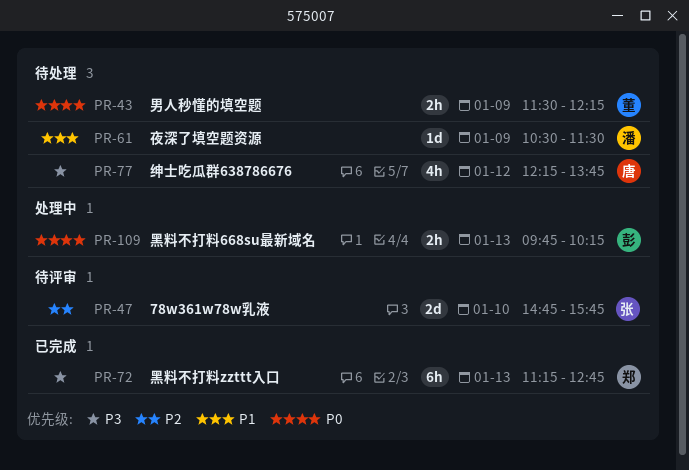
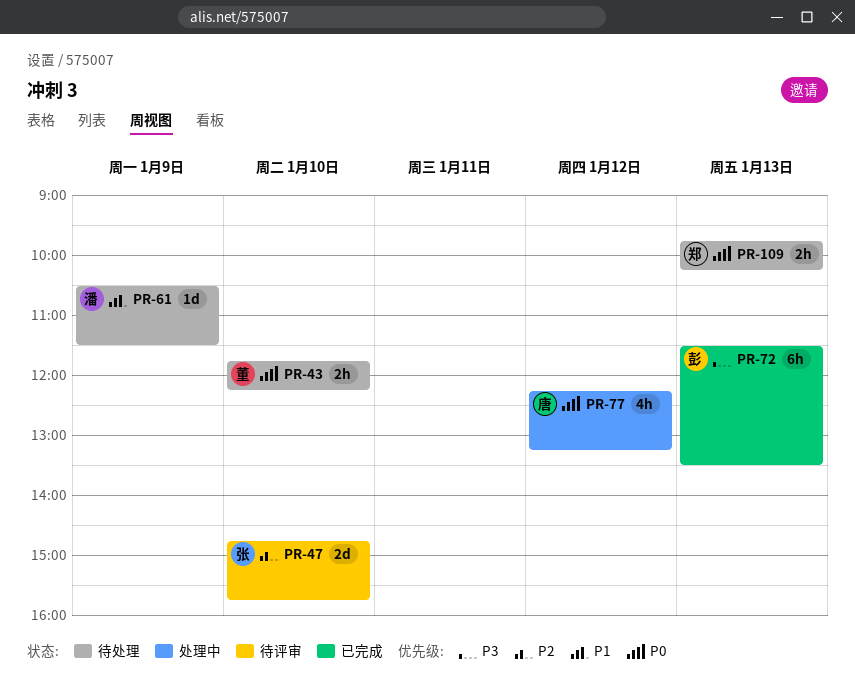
PR-43, day: Jan 9 -> Jan 10
PR-43, begins: 11:30 -> 11:45
PR-72, owner: 郑 -> 彭
PR-72, begins: 11:15 -> 11:30
PR-72, ends: 12:45 -> 13:30
PR-77, status: 待处理 -> 处理中
PR-77, priority: P3 -> P0
PR-77, ends: 13:45 -> 13:15
PR-109, status: 处理中 -> 待处理
PR-109, owner: 彭 -> 郑

